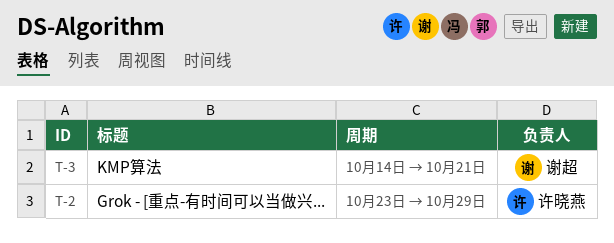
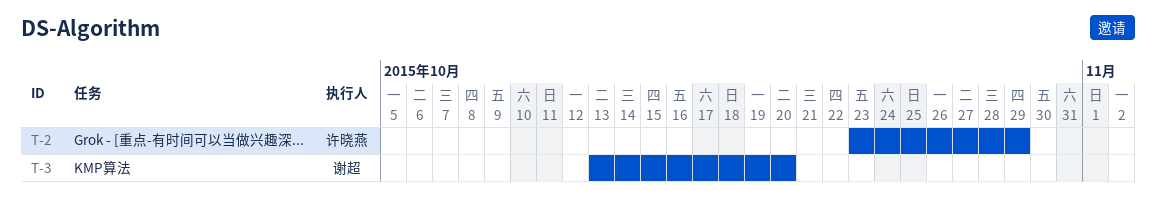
T-3, start: Oct 14 -> Oct 13
T-3, due: Oct 21 -> Oct 20

